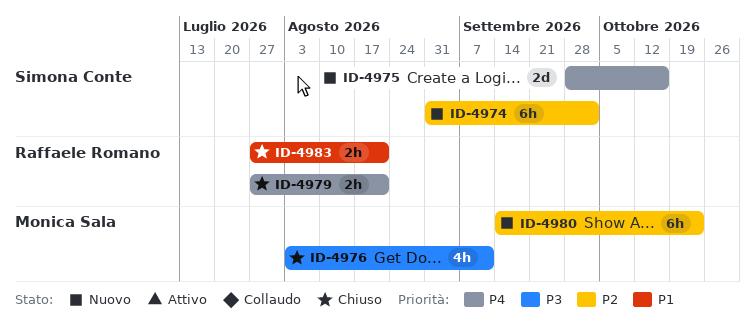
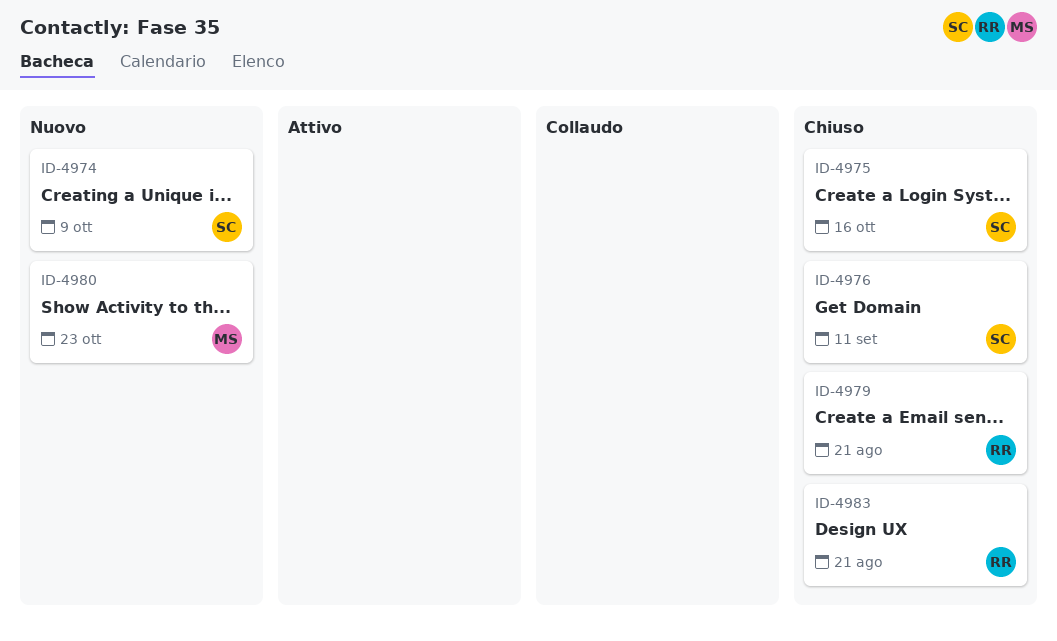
ID-4974, due: Oct 2 -> Oct 9
ID-4975, status: Nuovo -> Chiuso
ID-4976, owner: Monica Sala -> Simona Conte

